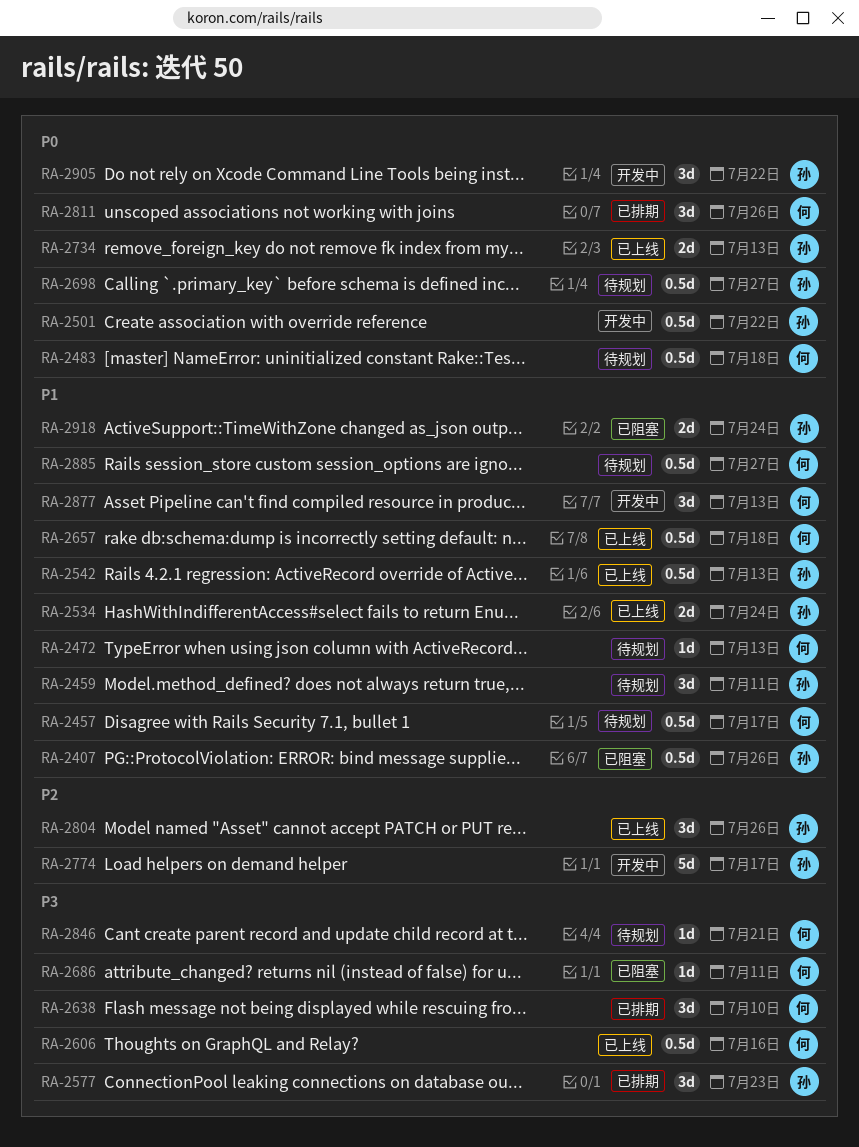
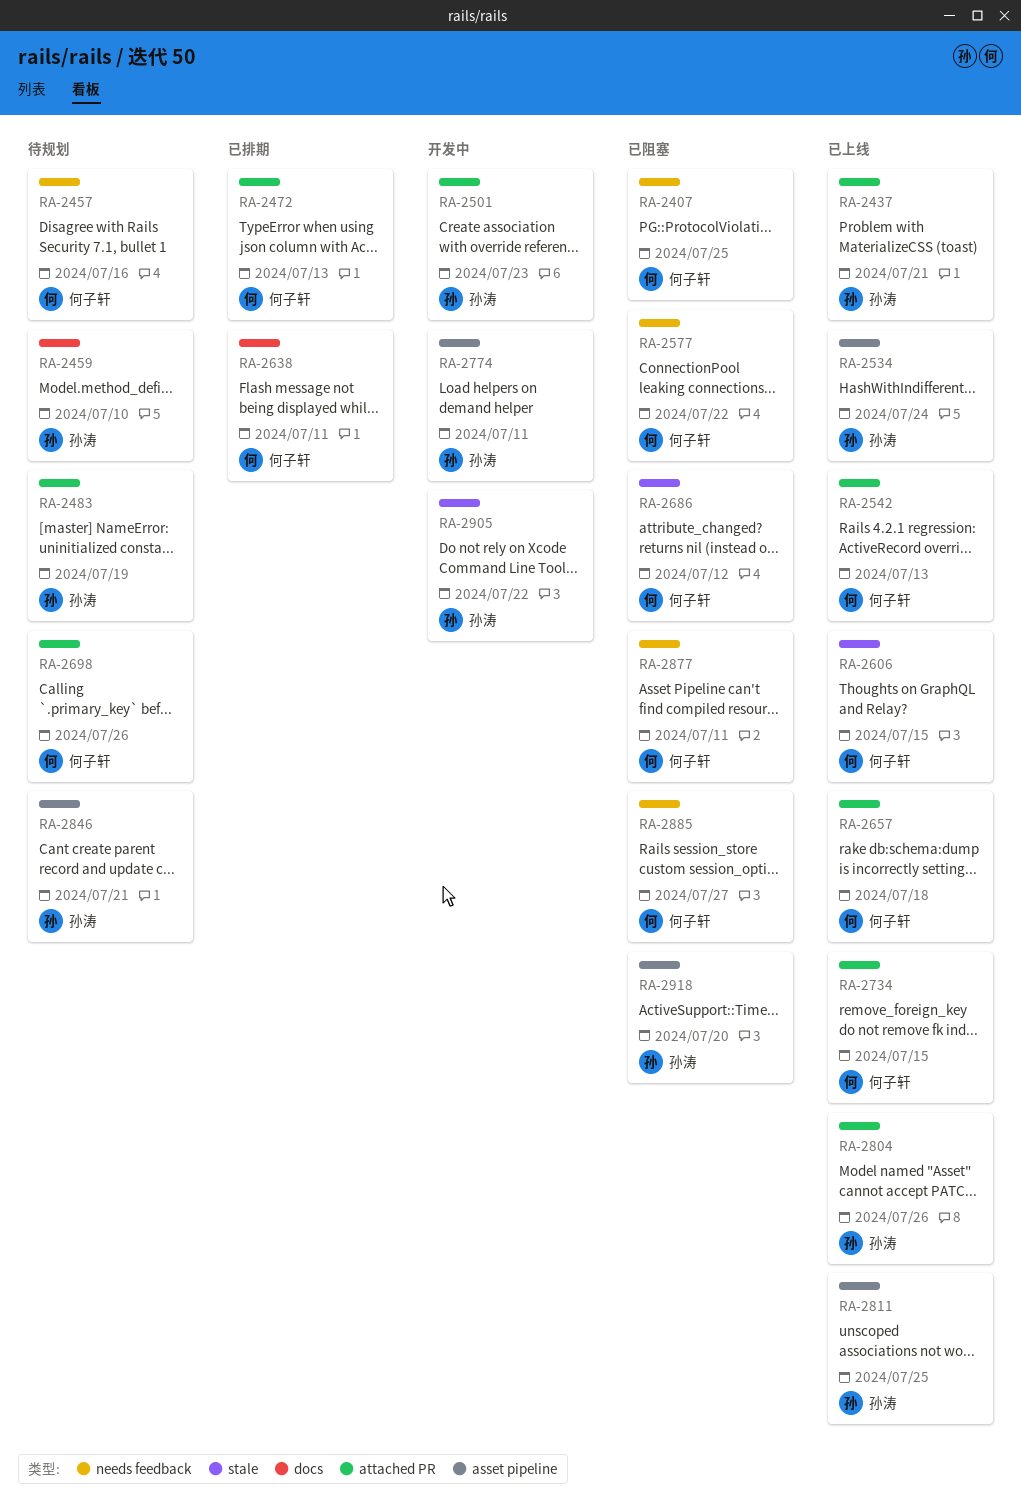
RA-2407, owner: 孙涛 -> 何子轩
RA-2407, due: Jul 26 -> Jul 25
RA-2437: none -> present
RA-2457, due: Jul 17 -> Jul 16
RA-2459, due: Jul 11 -> Jul 10
RA-2472, status: 待规划 -> 已排期
RA-2483, owner: 何子轩 -> 孙涛
RA-2483, due: Jul 18 -> Jul 19
RA-2501, due: Jul 22 -> Jul 23
RA-2542, owner: 孙涛 -> 何子轩
RA-2577, status: 已排期 -> 已阻塞
RA-2577, owner: 孙涛 -> 何子轩
RA-2577, due: Jul 23 -> Jul 22
RA-2606, due: Jul 16 -> Jul 15
RA-2638, due: Jul 10 -> Jul 11
RA-2686, due: Jul 11 -> Jul 12
RA-2698, owner: 孙涛 -> 何子轩
RA-2698, due: Jul 27 -> Jul 26
RA-2734, owner: 孙涛 -> 何子轩
RA-2734, due: Jul 13 -> Jul 15
RA-2774, due: Jul 17 -> Jul 11
RA-2811, status: 已排期 -> 已上线
RA-2811, owner: 何子轩 -> 孙涛
RA-2811, due: Jul 26 -> Jul 25
RA-2846, owner: 何子轩 -> 孙涛
RA-2877, status: 开发中 -> 已阻塞
RA-2877, due: Jul 13 -> Jul 11
RA-2885, status: 待规划 -> 已阻塞
RA-2918, due: Jul 24 -> Jul 20

